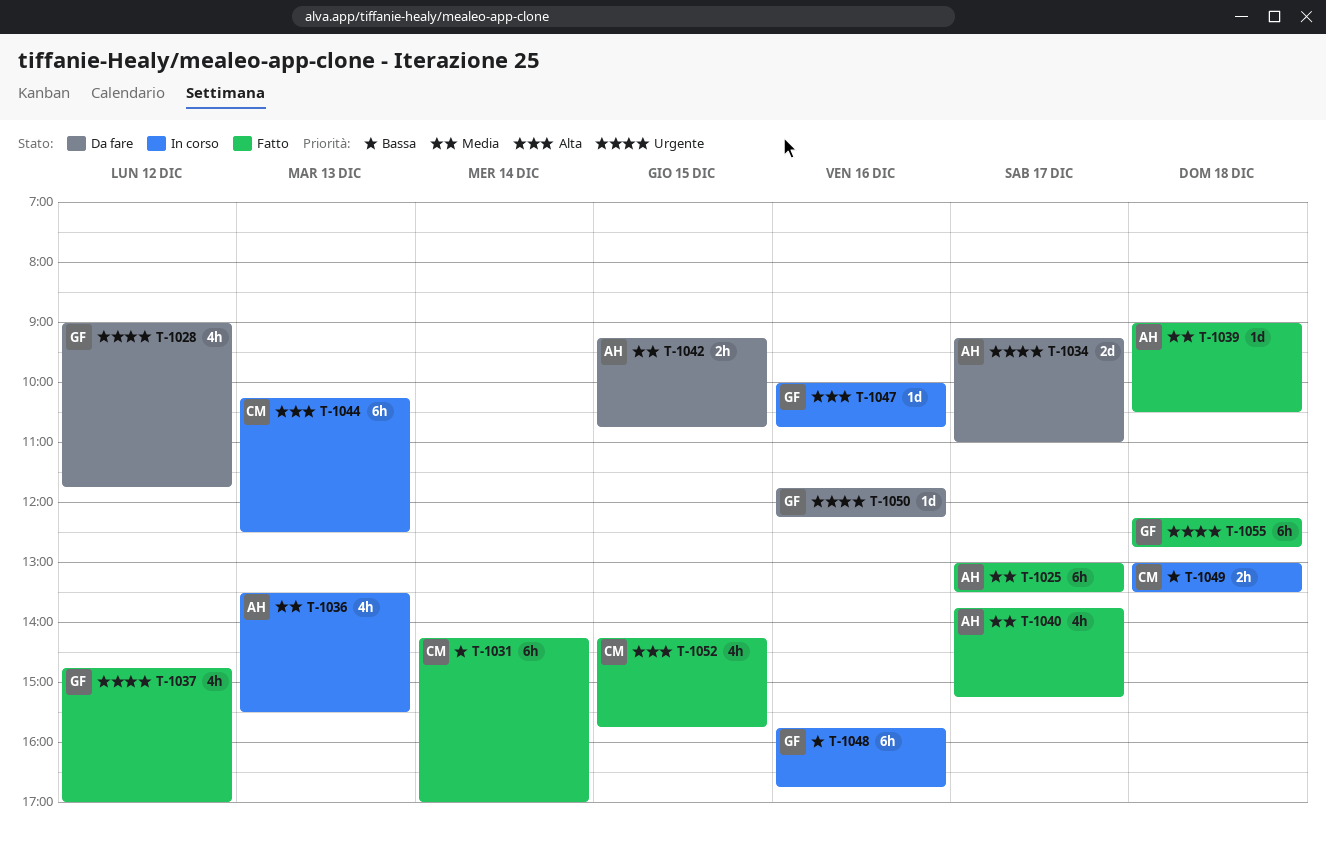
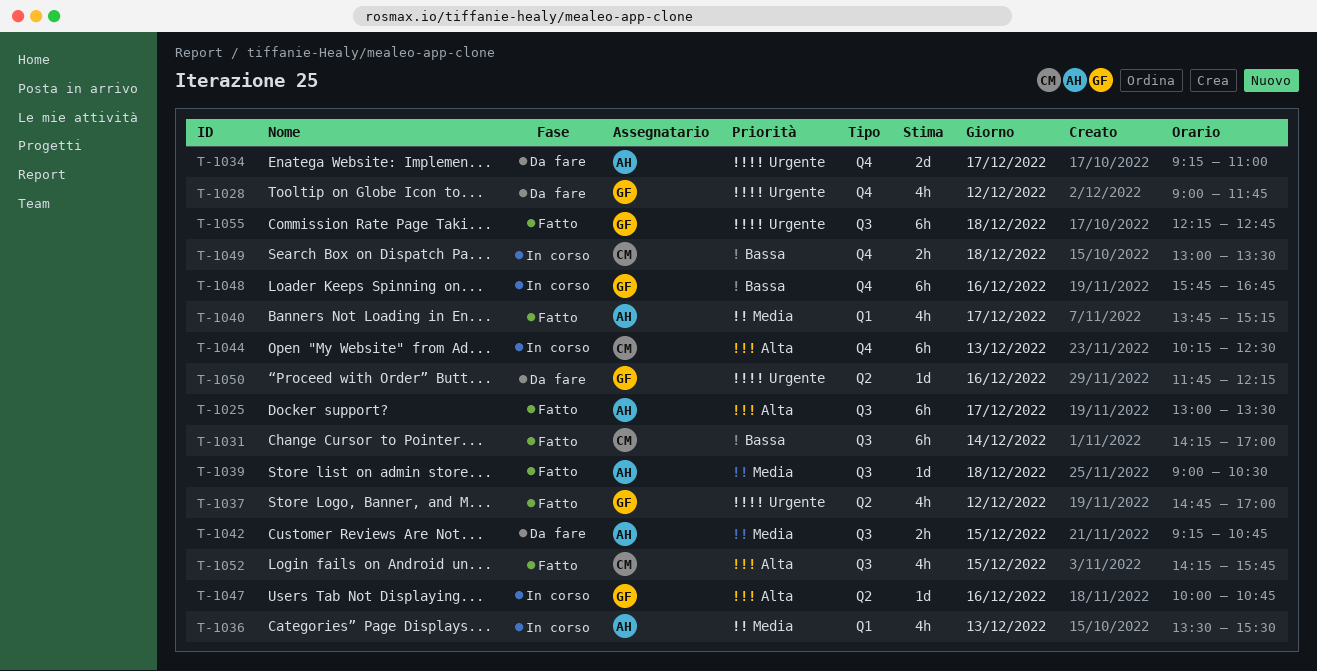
T-1025, priority: Media -> Alta

